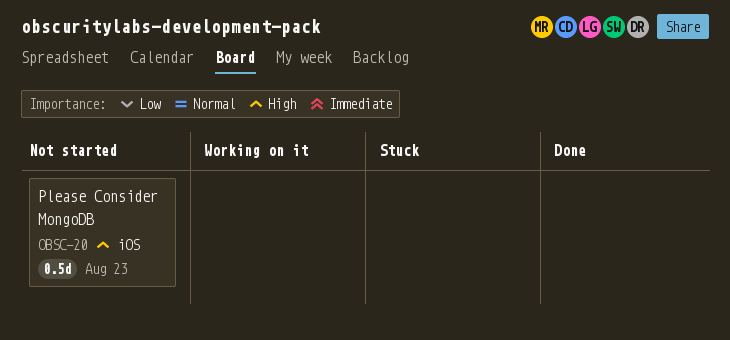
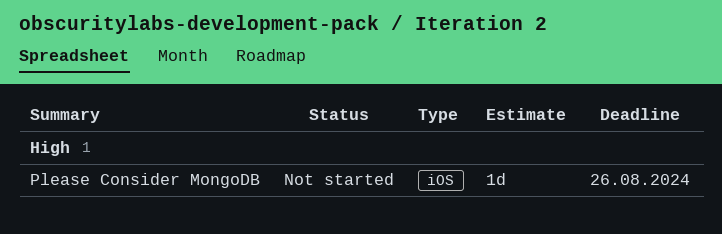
Please Consider MongoDB, estimate: 0.5d -> 1d
Please Consider MongoDB, due: Aug 23 -> Aug 26

